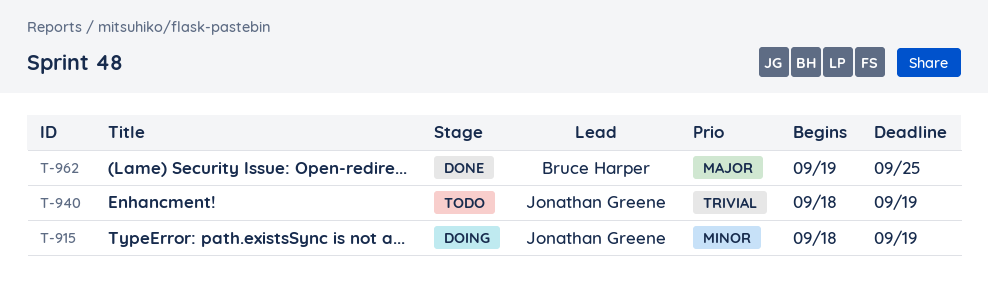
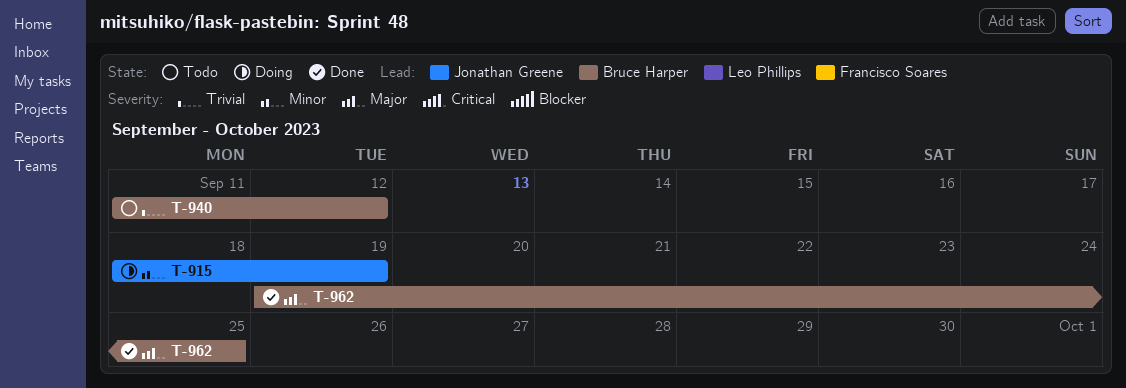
T-940, owner: Jonathan Greene -> Bruce Harper
T-940, start: Sep 18 -> Sep 11
T-940, due: Sep 19 -> Sep 12

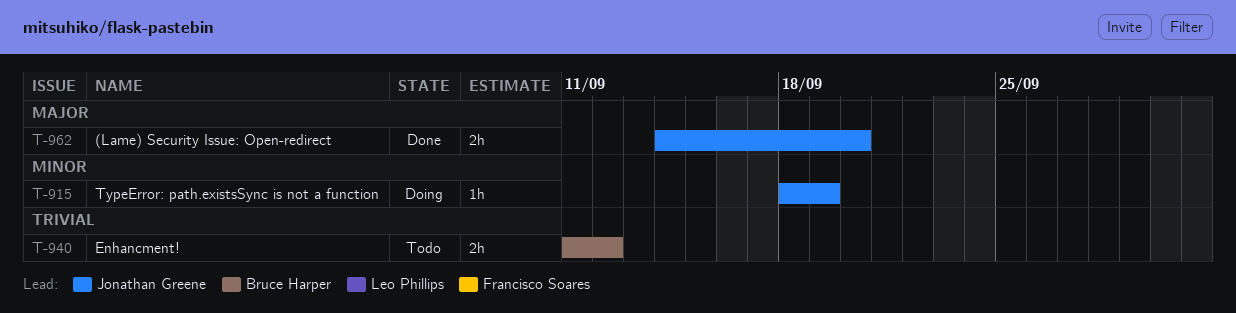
T-962, owner: Bruce Harper -> Jonathan Greene
T-962, start: Sep 19 -> Sep 14
T-962, due: Sep 25 -> Sep 20

